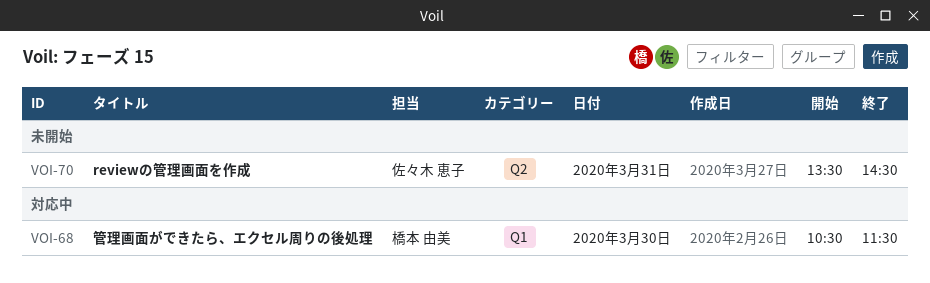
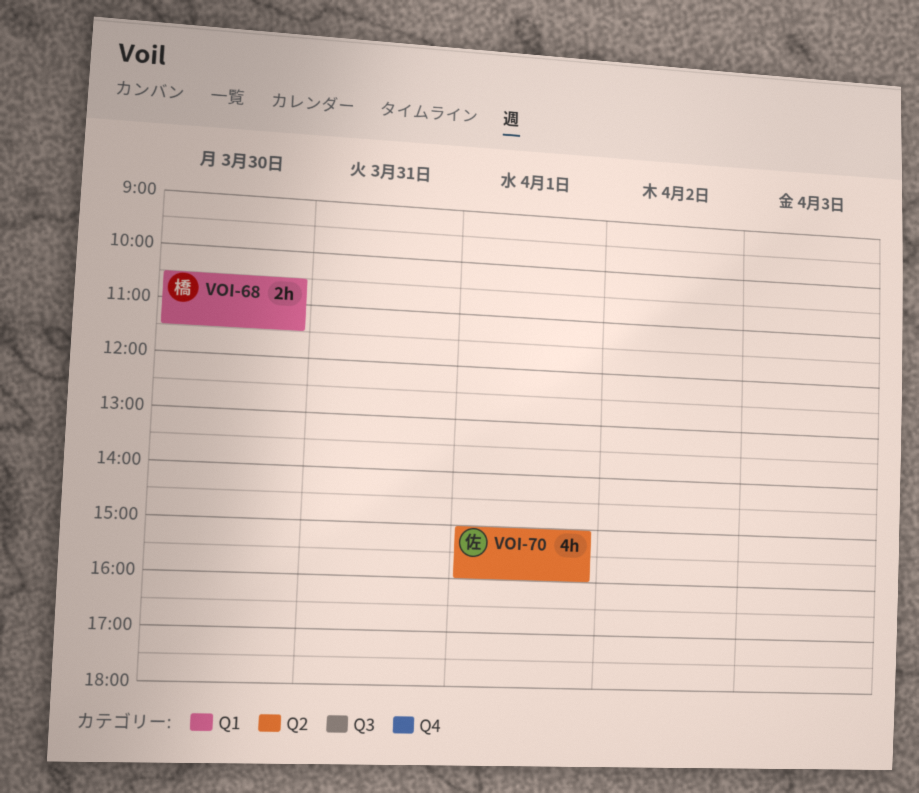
VOI-70, day: Mar 31 -> Apr 1
VOI-70, begins: 13:30 -> 15:00
VOI-70, ends: 14:30 -> 16:00

